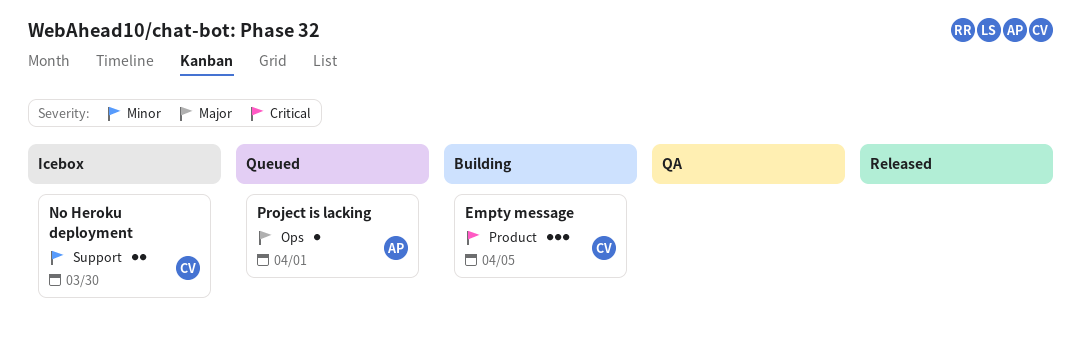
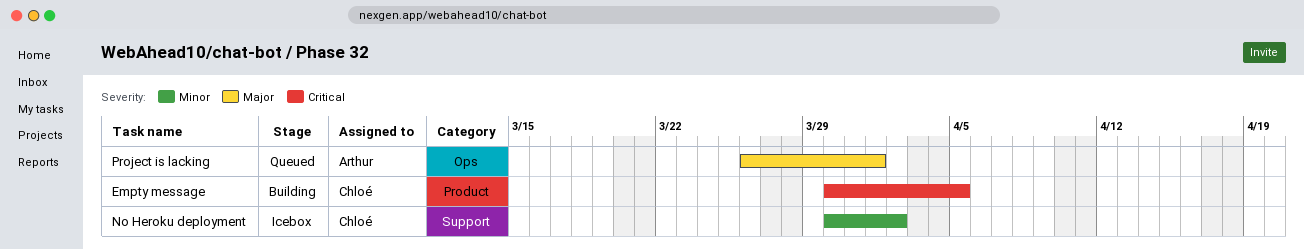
No Heroku deployment, due: Mar 30 -> Apr 2

